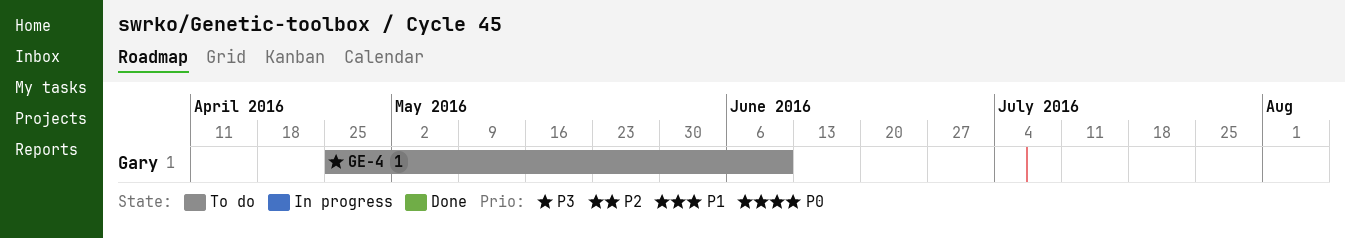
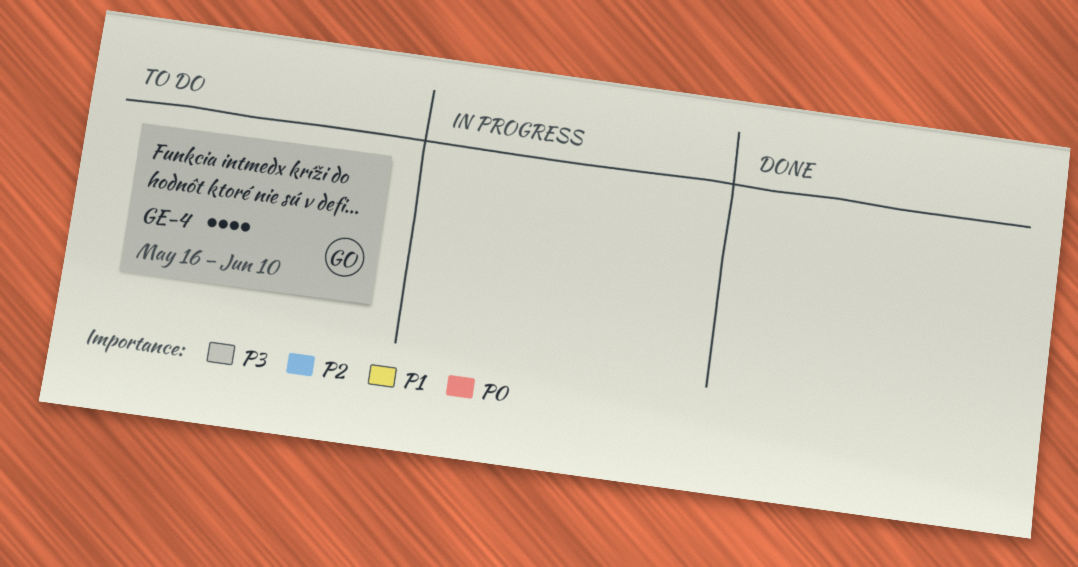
GE-4, estimate: 1 -> 4
GE-4, start: Apr 25 -> May 16

